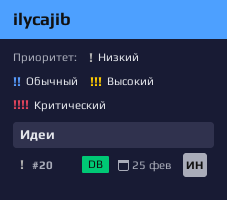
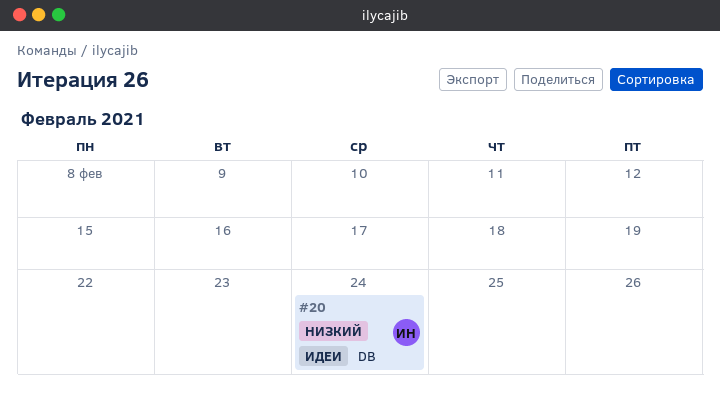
#20, due: Feb 25 -> Feb 24

